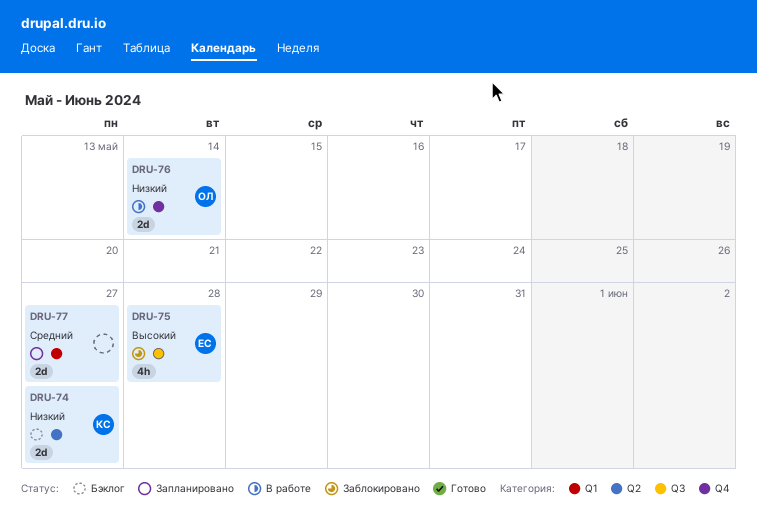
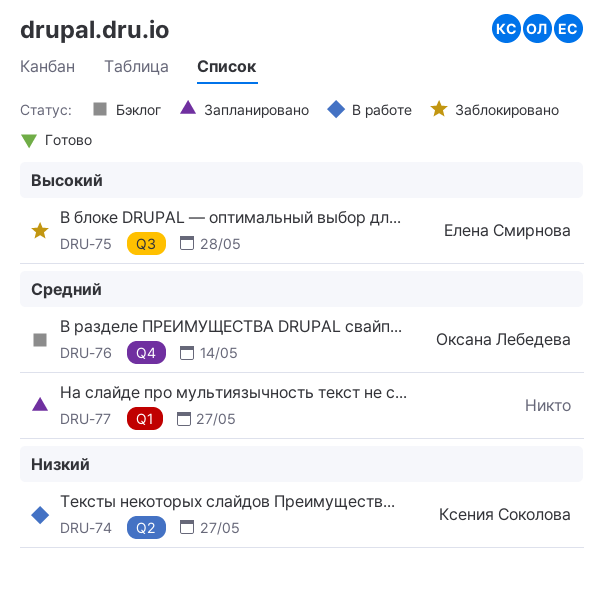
DRU-74, status: Бэклог -> В работе
DRU-76, status: В работе -> Бэклог
DRU-76, priority: Низкий -> Средний

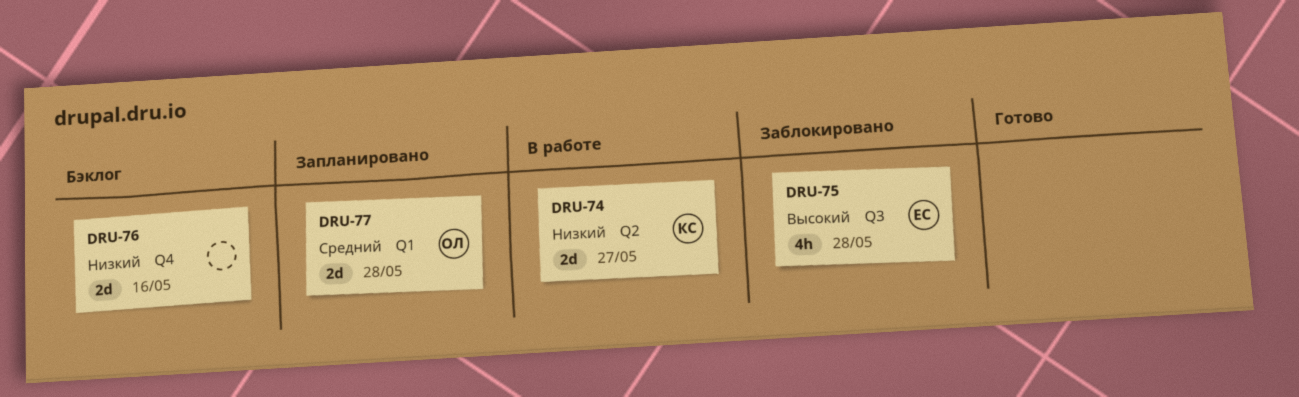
DRU-76, owner: Оксана Лебедева -> none
DRU-76, priority: Средний -> Низкий
DRU-76, due: May 14 -> May 16
DRU-77, owner: none -> Оксана Лебедева
DRU-77, due: May 27 -> May 28

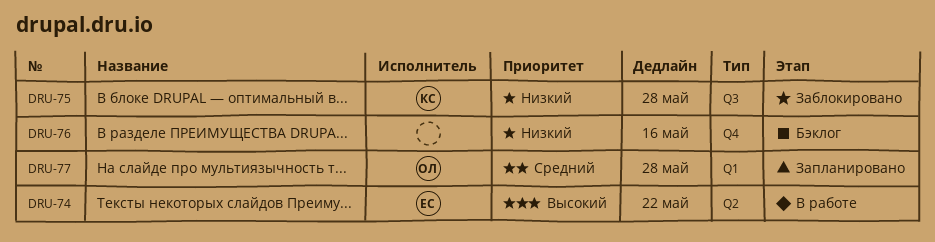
DRU-74, owner: КС -> ЕС
DRU-74, priority: Низкий -> Высокий
DRU-74, due: May 27 -> May 22
DRU-75, owner: ЕС -> КС
DRU-75, priority: Высокий -> Низкий

